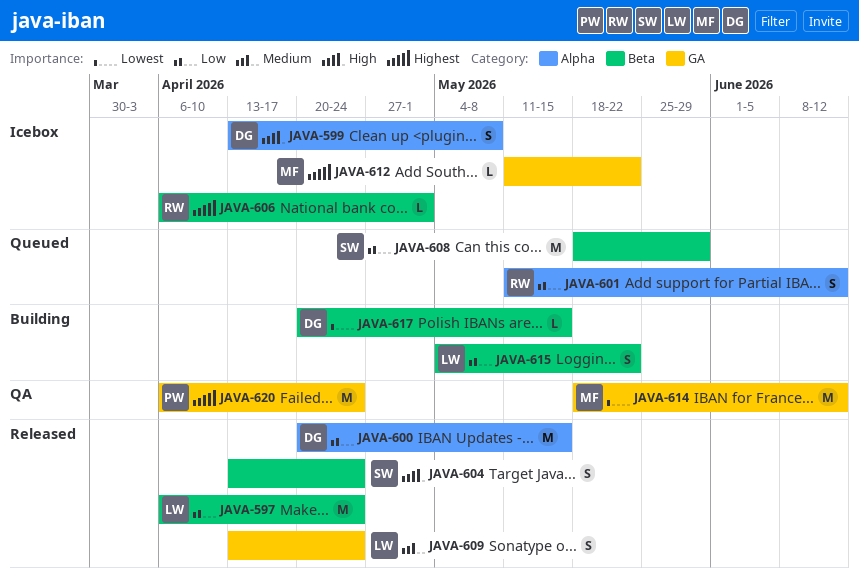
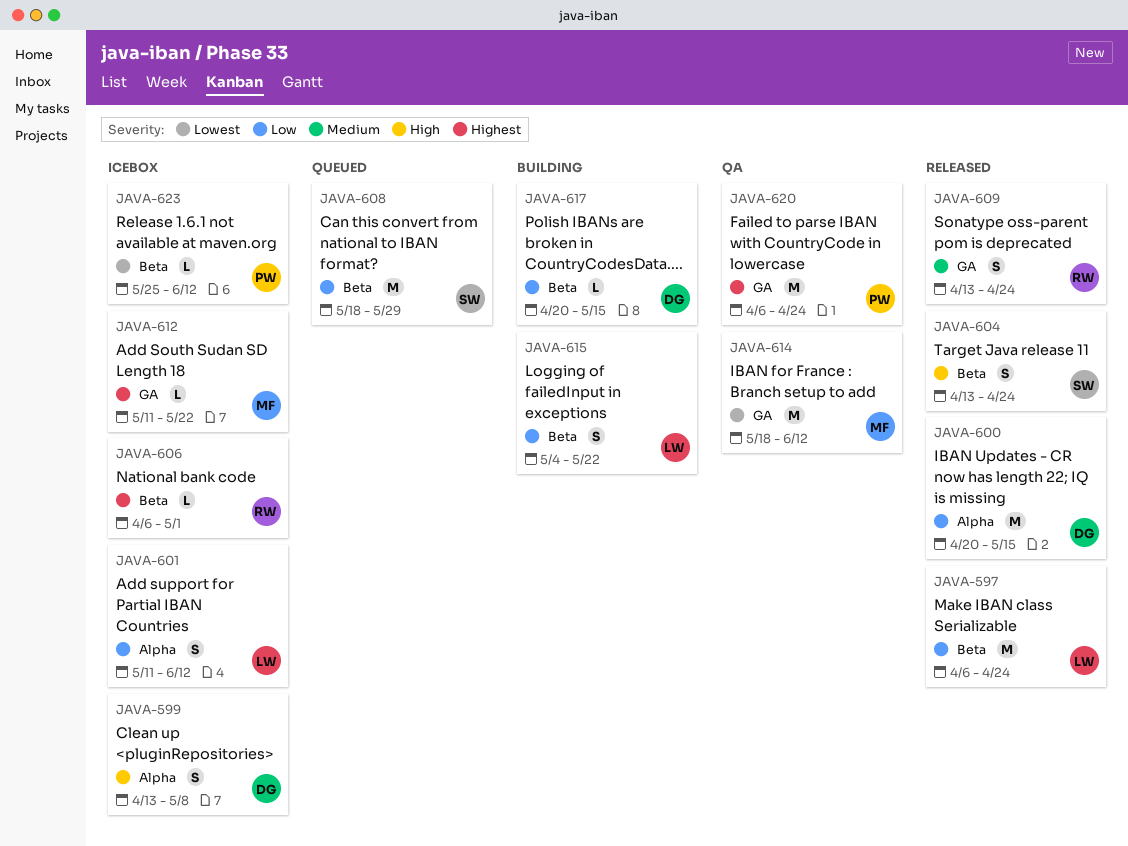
JAVA-601, status: Queued -> Icebox
JAVA-601, owner: RW -> LW
JAVA-609, owner: LW -> RW
JAVA-617, priority: Lowest -> Low
JAVA-623: none -> present

